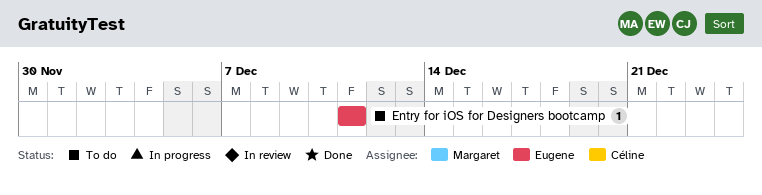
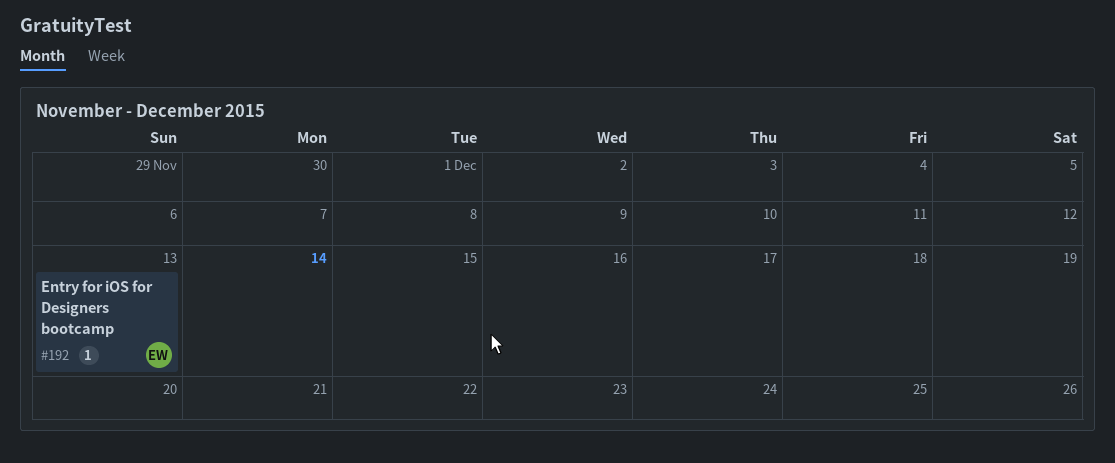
Entry for iOS for Designers bootcamp, due: Dec 11 -> Dec 13

